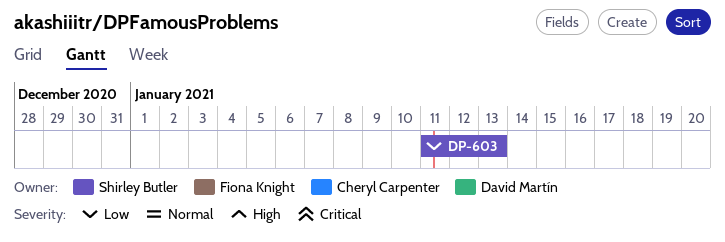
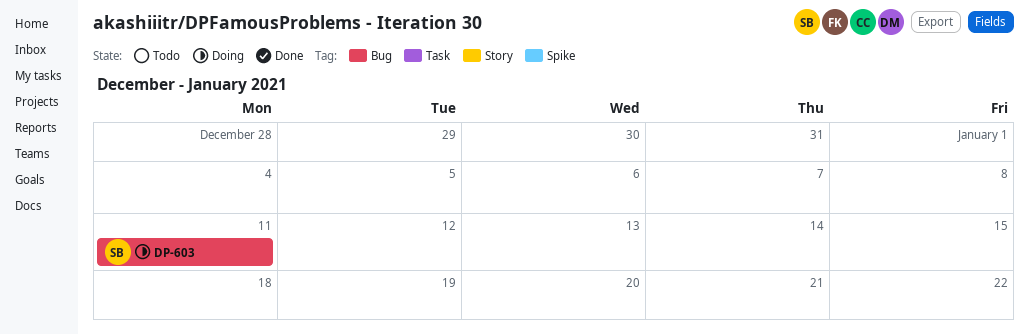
DP-603, due: Jan 13 -> Jan 11

